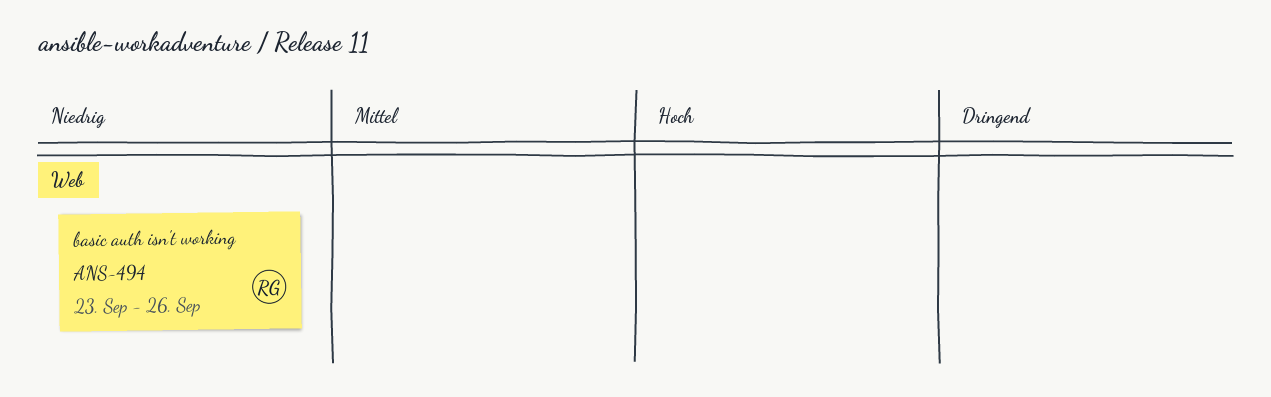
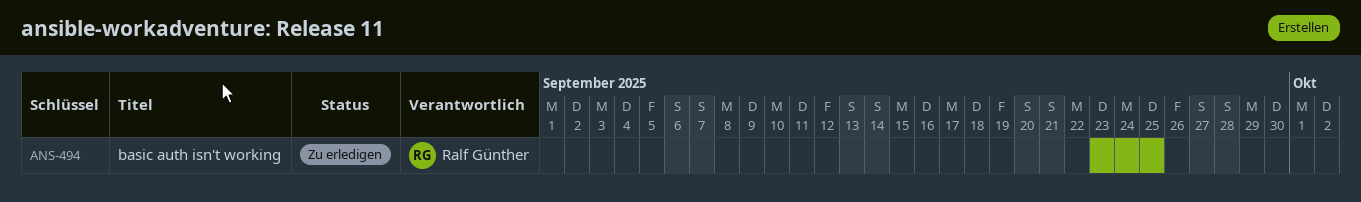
ANS-494, due: Sep 26 -> Sep 25

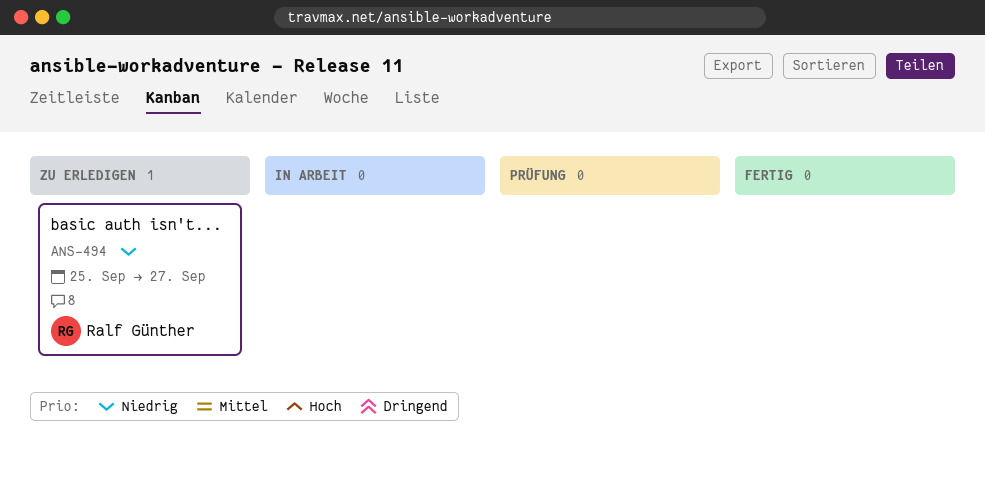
ANS-494, start: Sep 23 -> Sep 25
ANS-494, due: Sep 25 -> Sep 27

